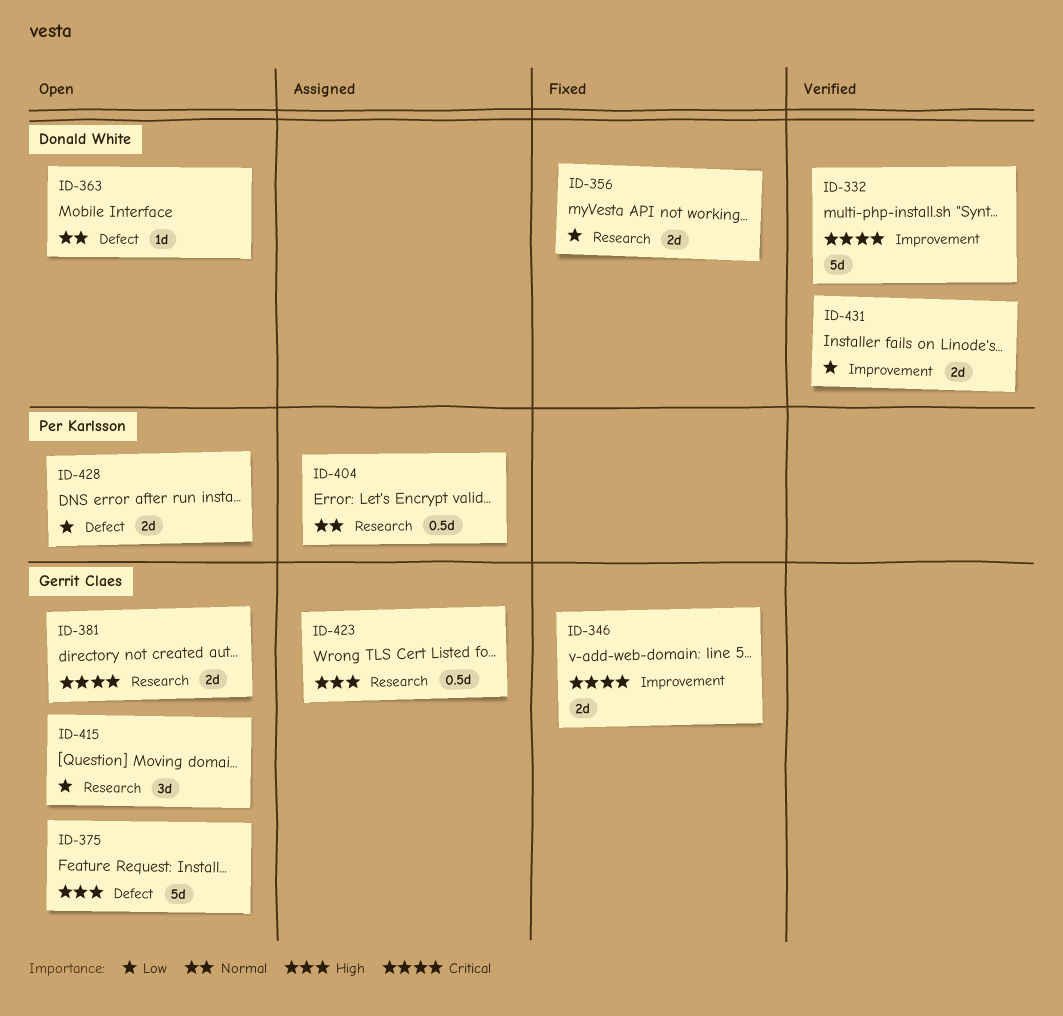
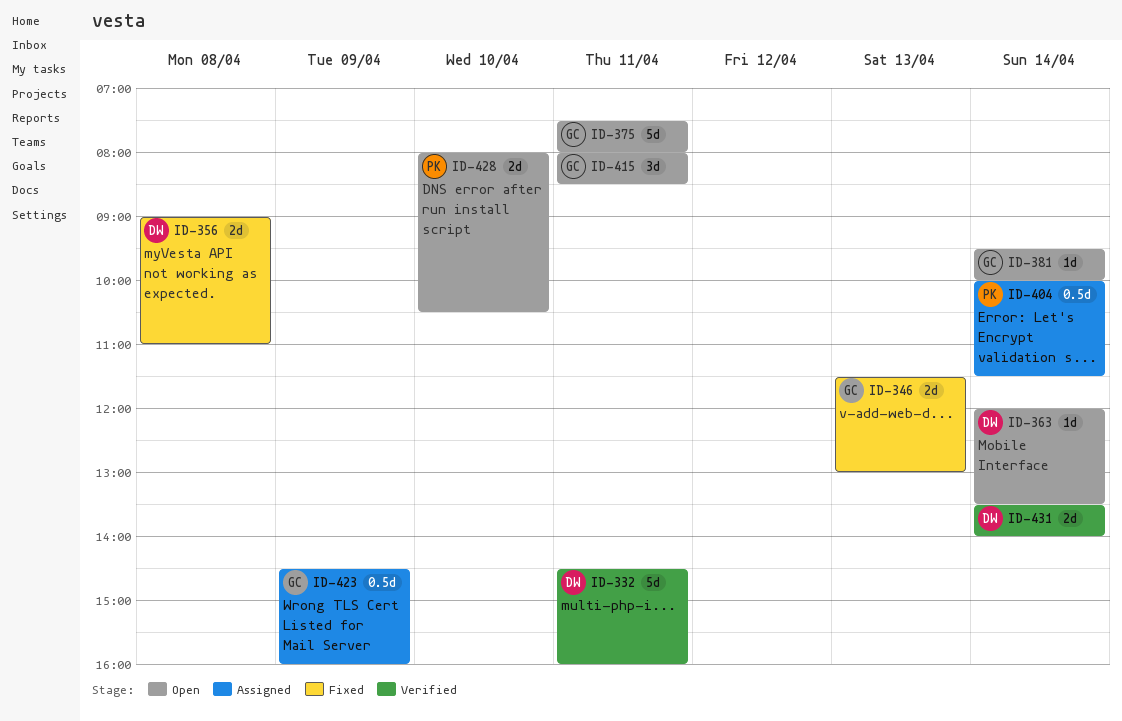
ID-381, estimate: 2d -> 1d

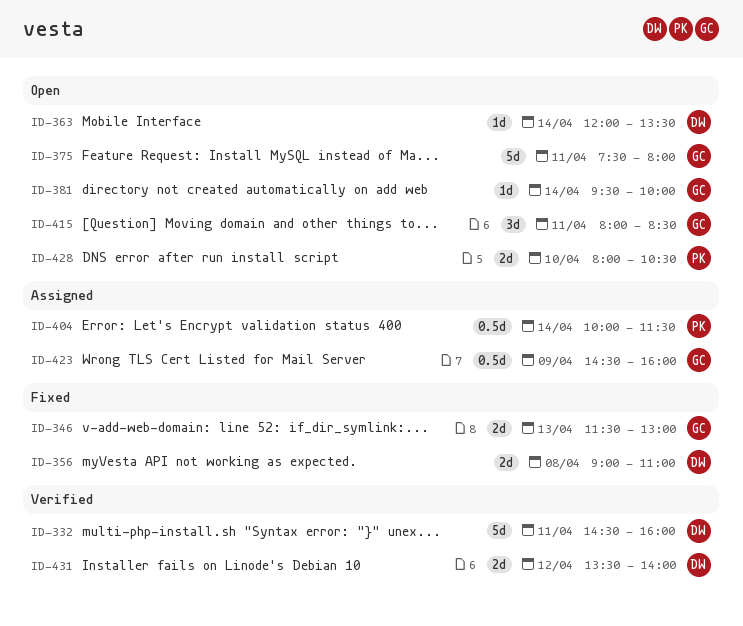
ID-431, day: Apr 14 -> Apr 12

